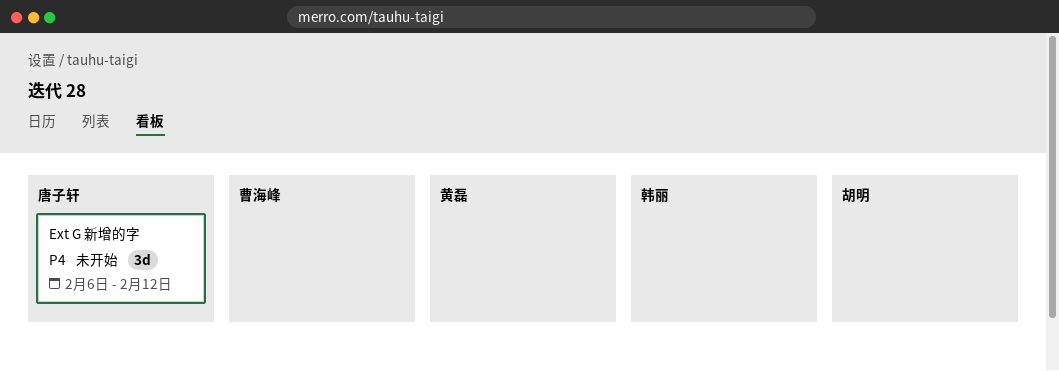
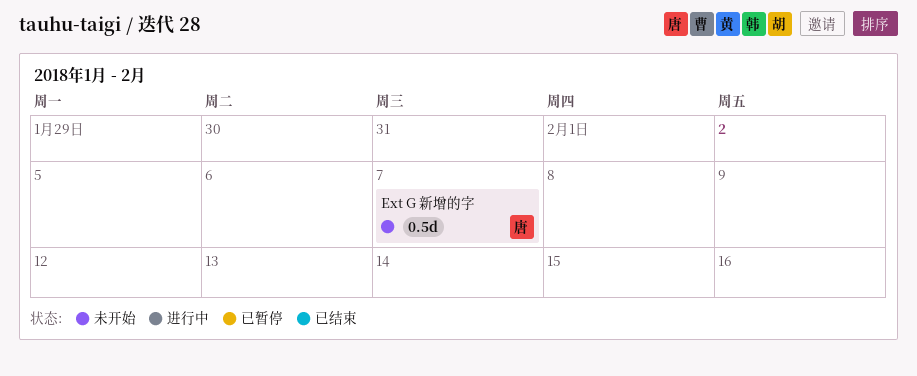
Ext G 新增的字, estimate: 3d -> 0.5d
Ext G 新增的字, due: Feb 12 -> Feb 7

